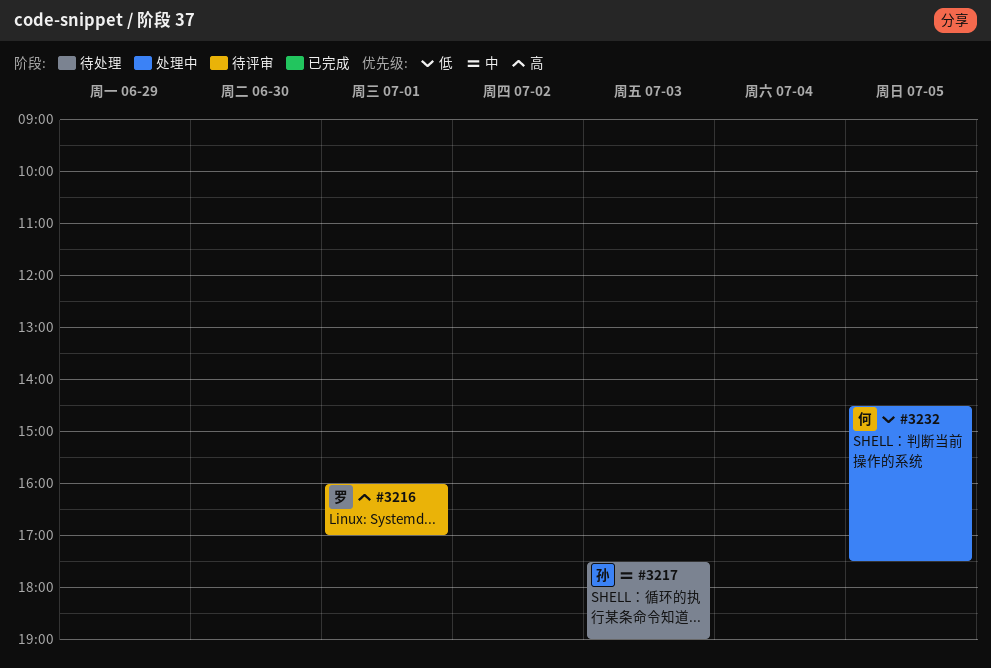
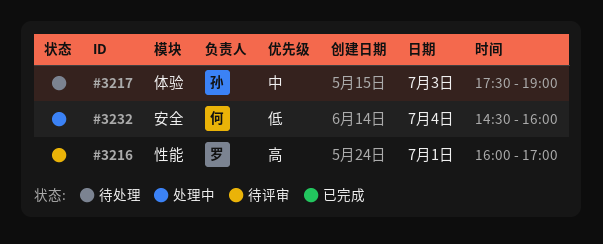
#3232, day: Jul 5 -> Jul 4
#3232, ends: 17:30 -> 16:00

